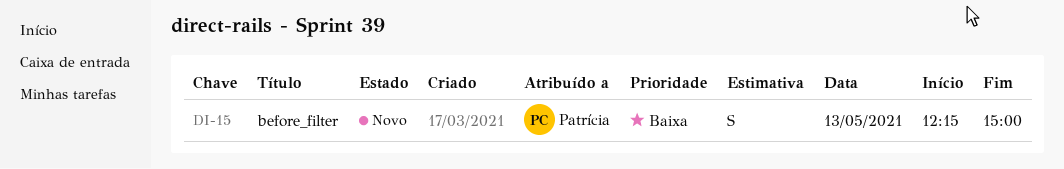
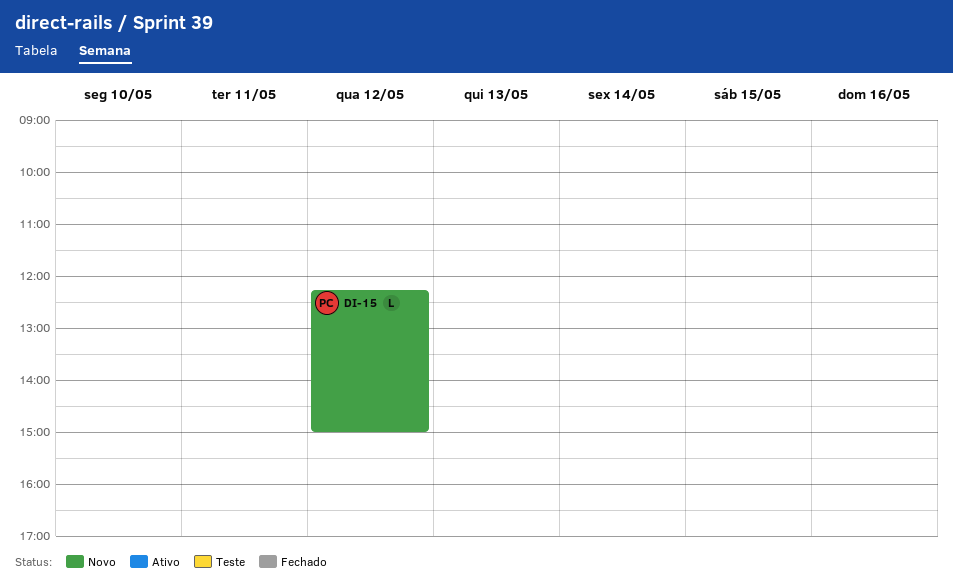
DI-15, estimate: S -> L
DI-15, day: May 13 -> May 12

